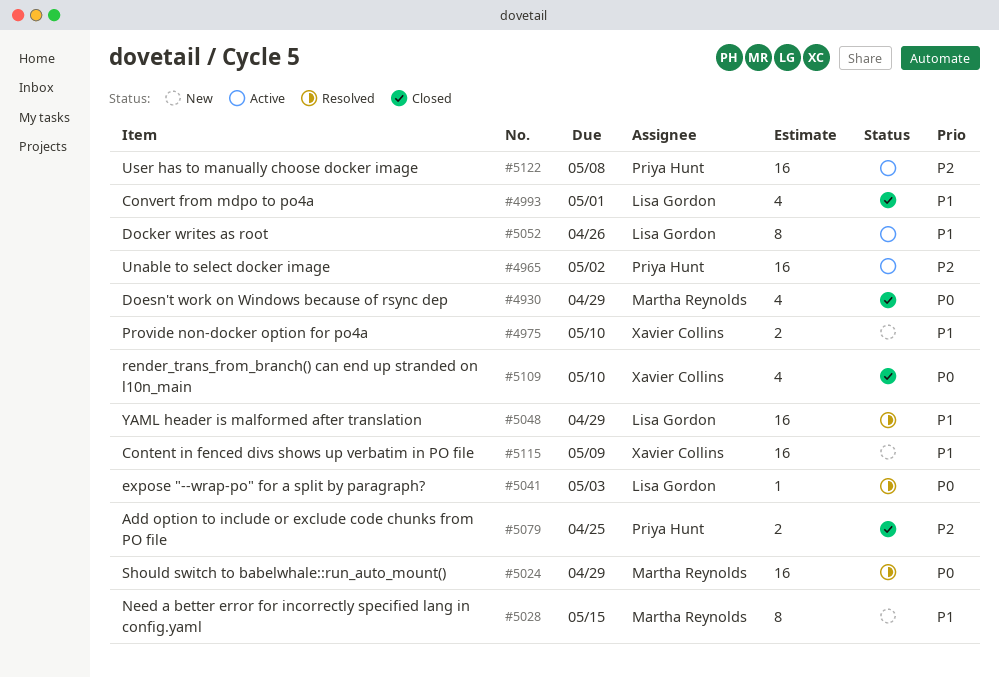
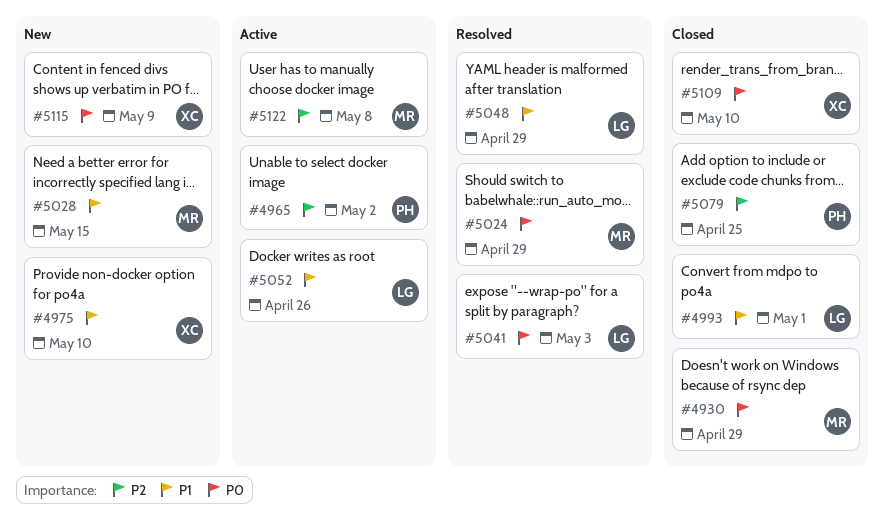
#5115, priority: P1 -> P0
#5122, owner: Priya Hunt -> Martha Reynolds

